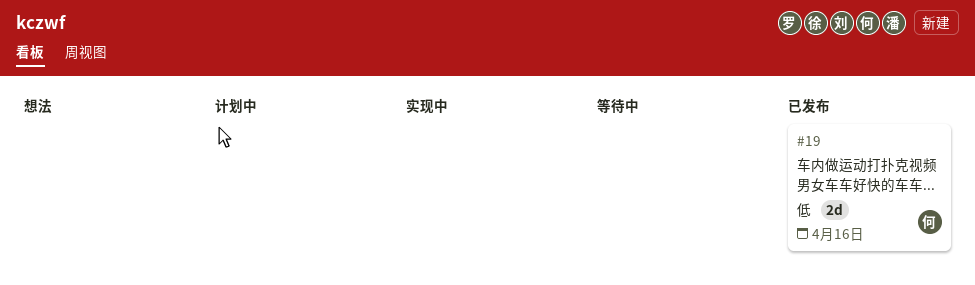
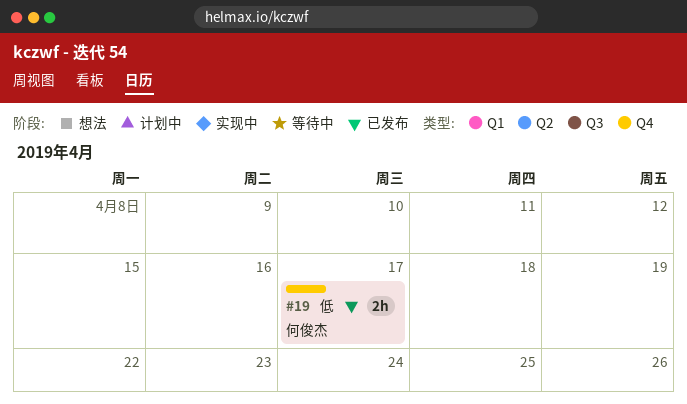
#19, estimate: 2d -> 2h
#19, due: Apr 16 -> Apr 17

